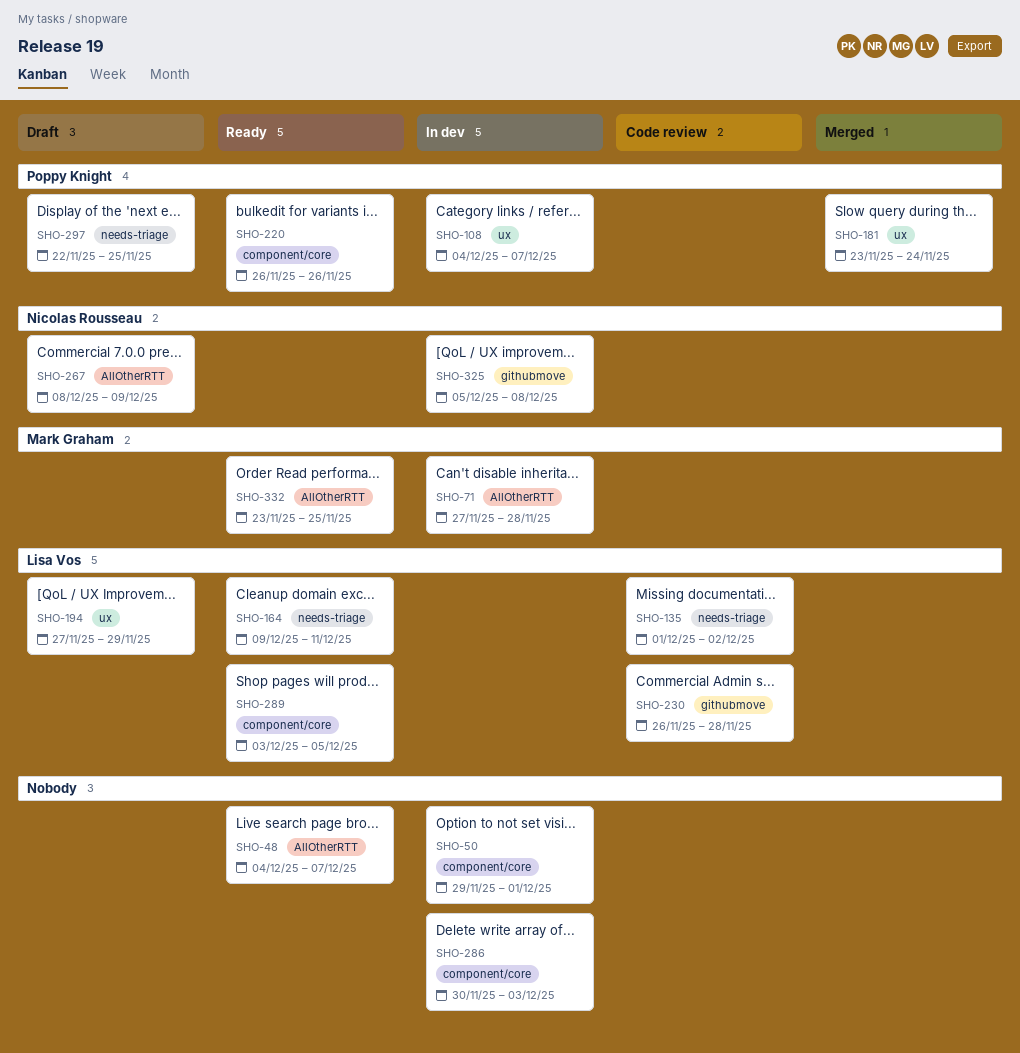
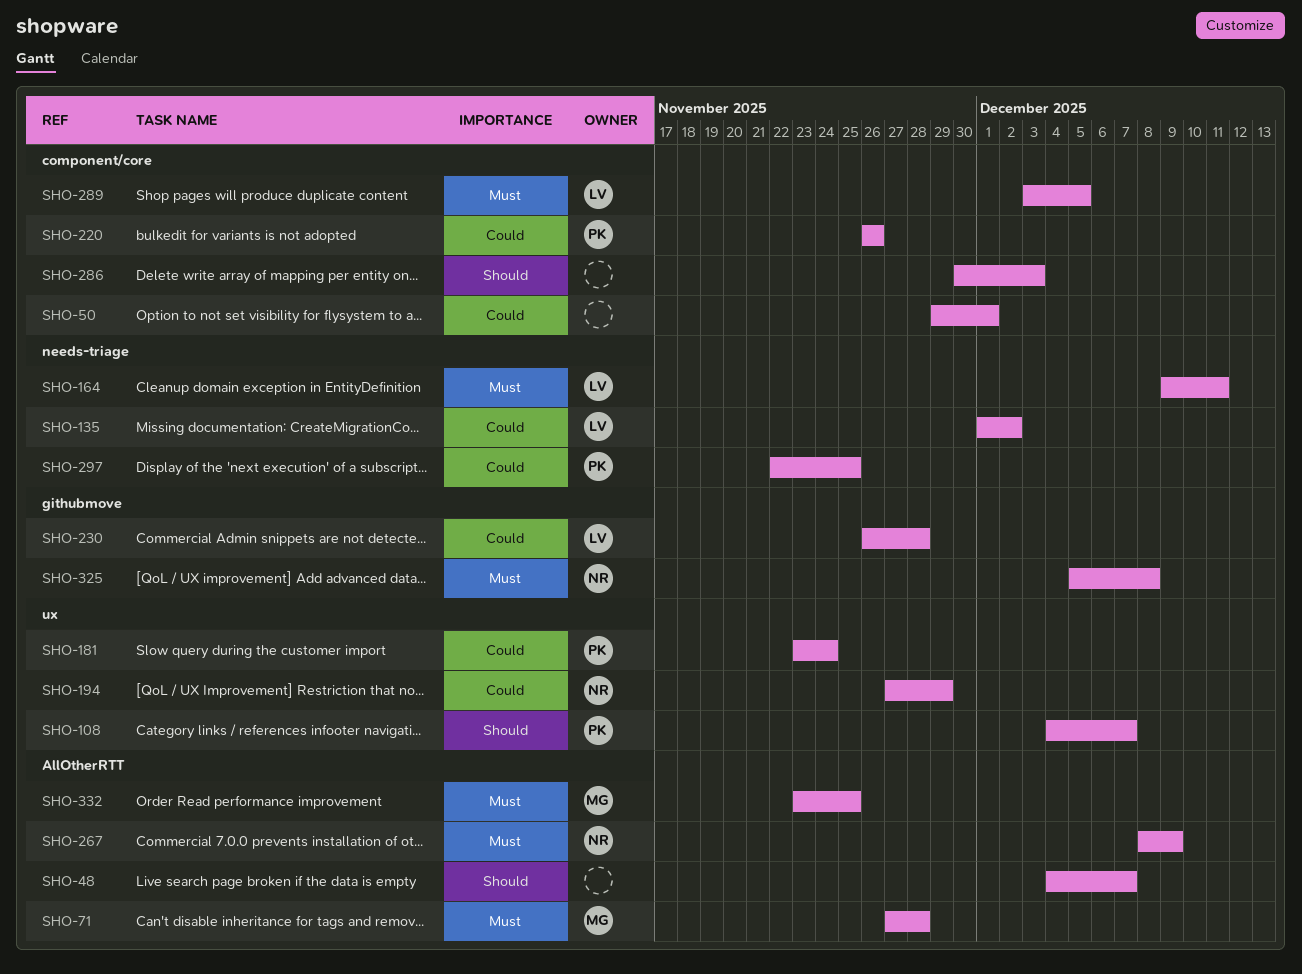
SHO-194, owner: Lisa Vos -> Nicolas Rousseau

